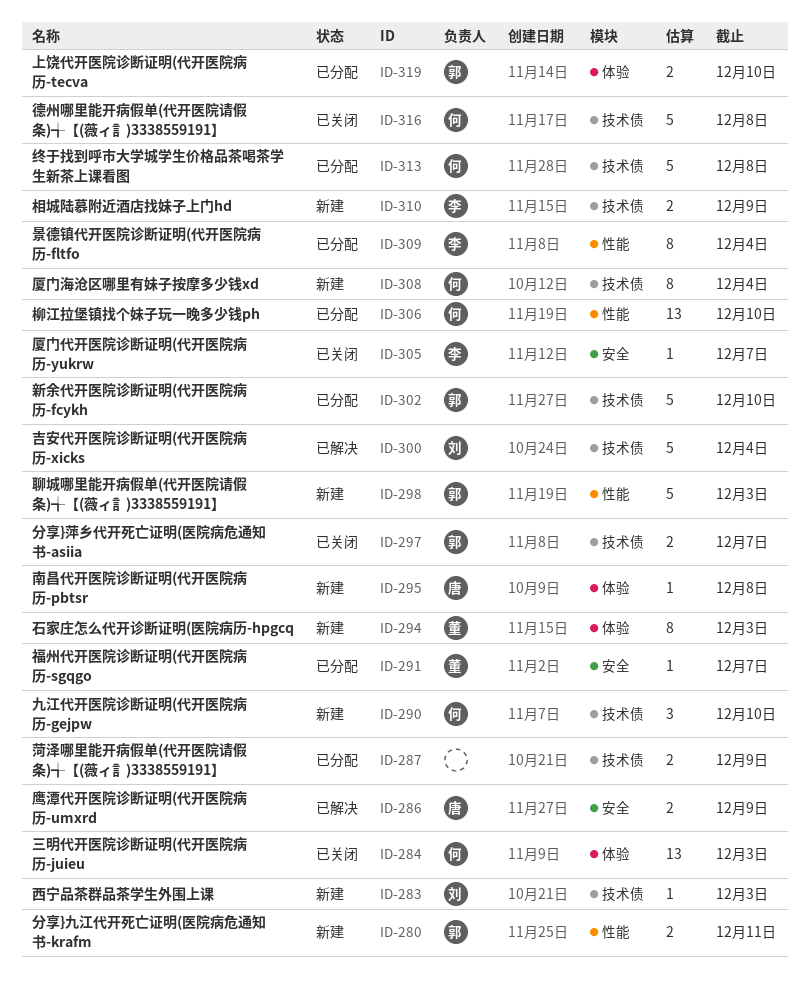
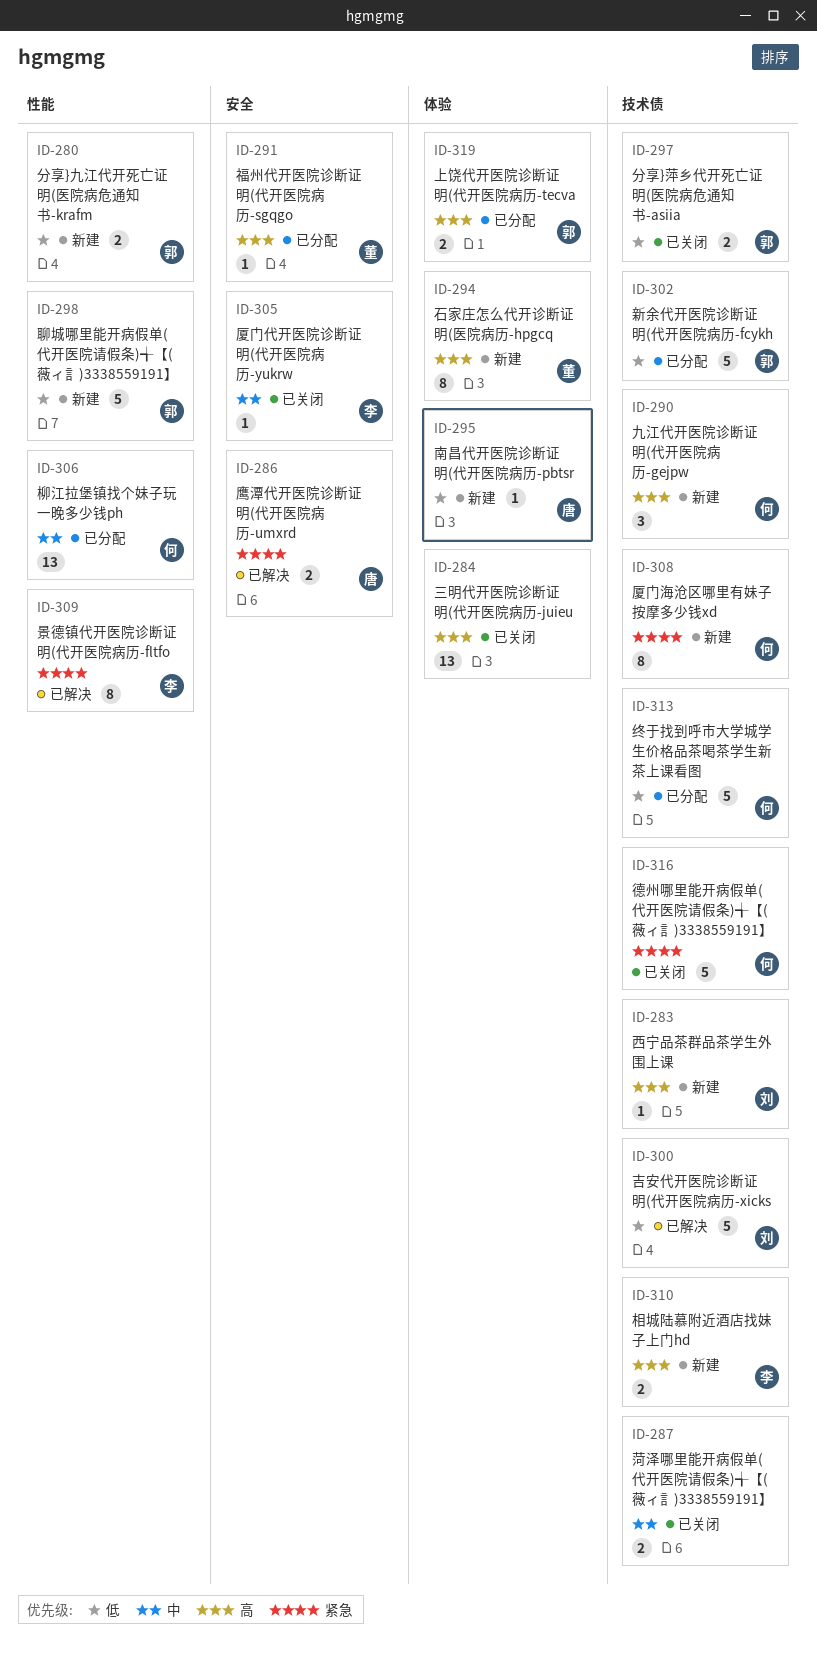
ID-284, owner: 何 -> none
ID-287, status: 已分配 -> 已关闭
ID-309, status: 已分配 -> 已解决

